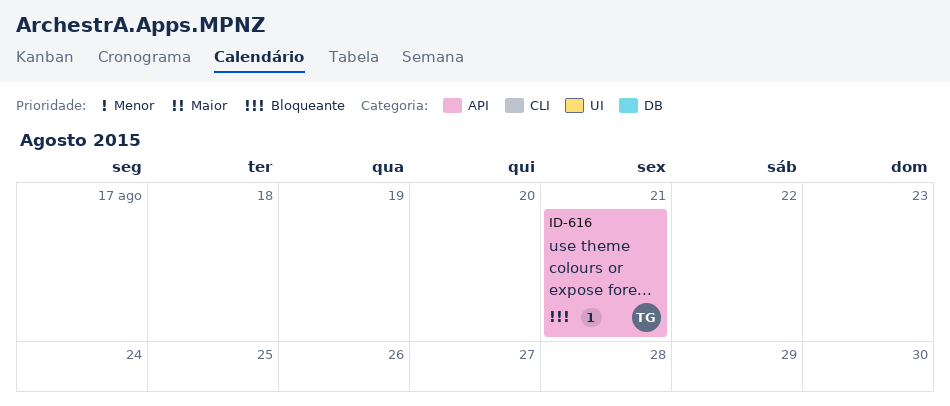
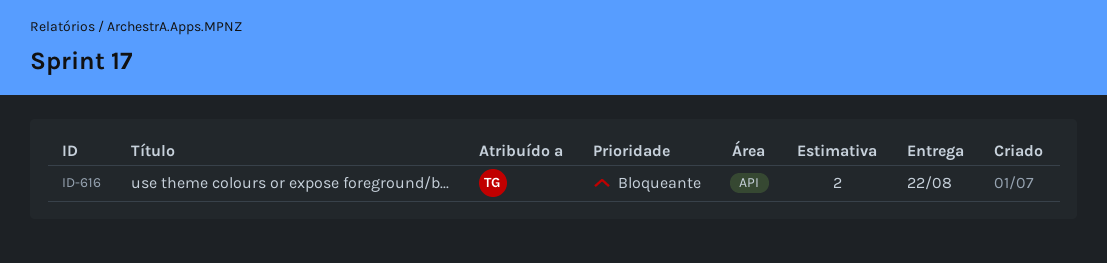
ID-616, estimate: 1 -> 2
ID-616, due: Aug 21 -> Aug 22

